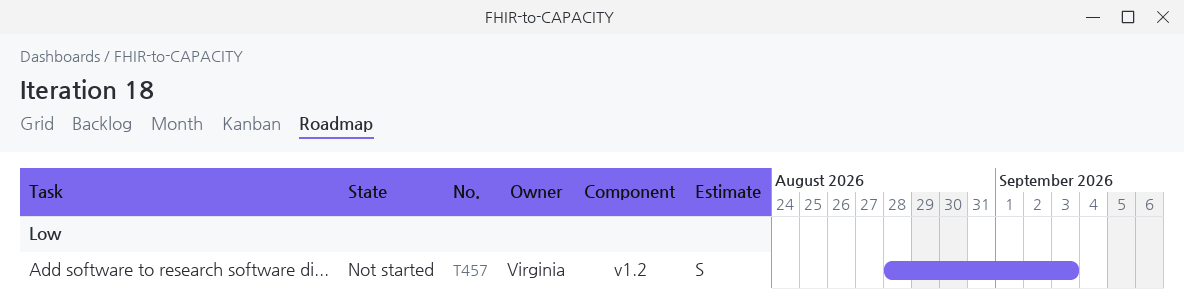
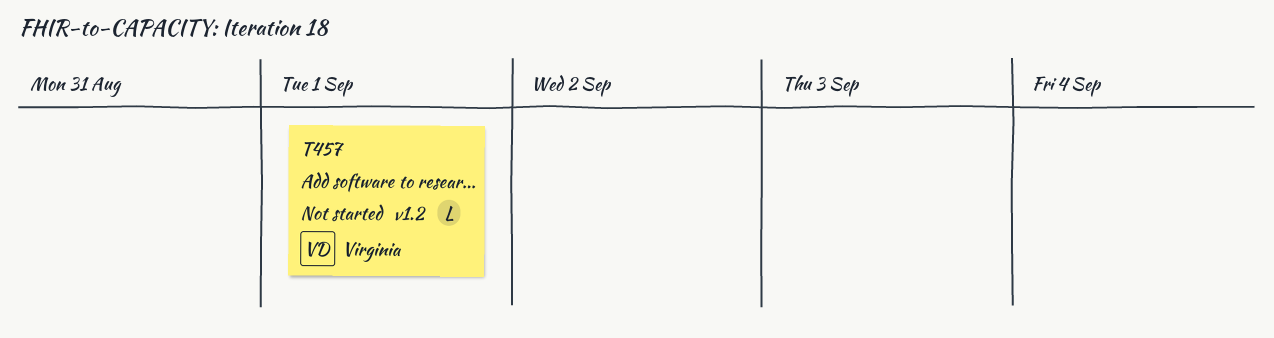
T457, estimate: S -> L
T457, due: Sep 3 -> Sep 1

